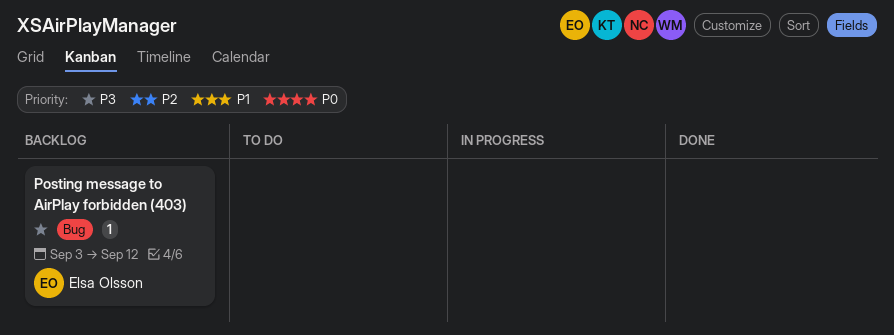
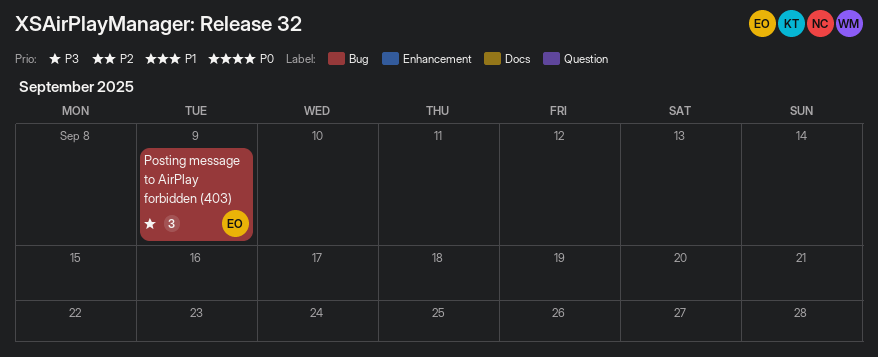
Posting message to AirPlay forbidden (403), estimate: 1 -> 3
Posting message to AirPlay forbidden (403), due: Sep 12 -> Sep 9

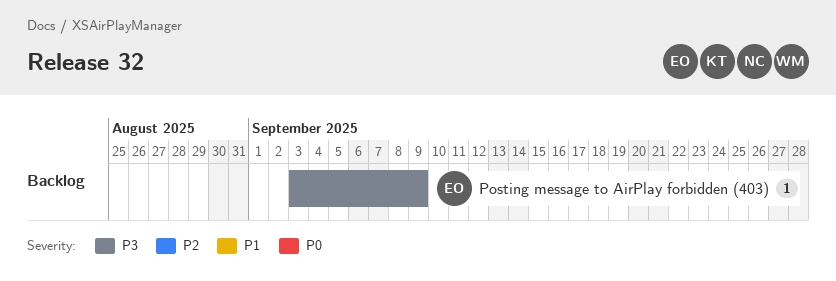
Posting message to AirPlay forbidden (403), estimate: 3 -> 1

